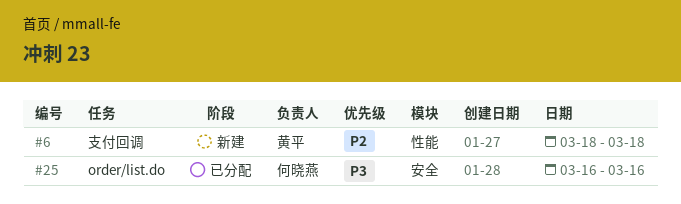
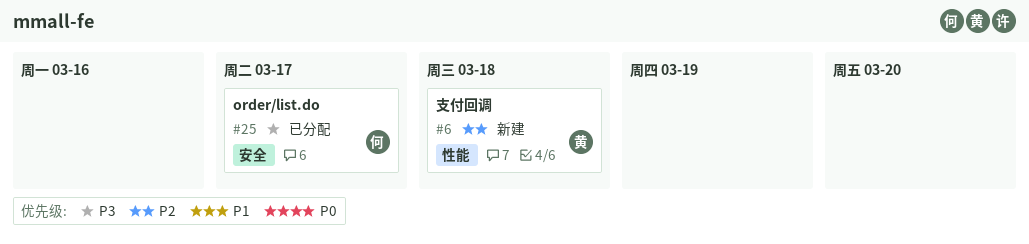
#25, due: Mar 16 -> Mar 17

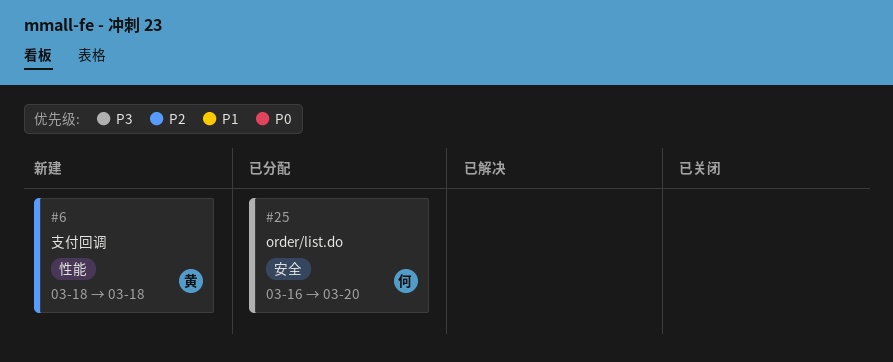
#25, due: Mar 17 -> Mar 20

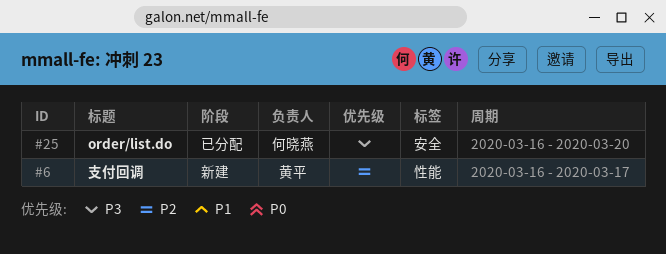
#6, start: Mar 18 -> Mar 16
#6, due: Mar 18 -> Mar 17

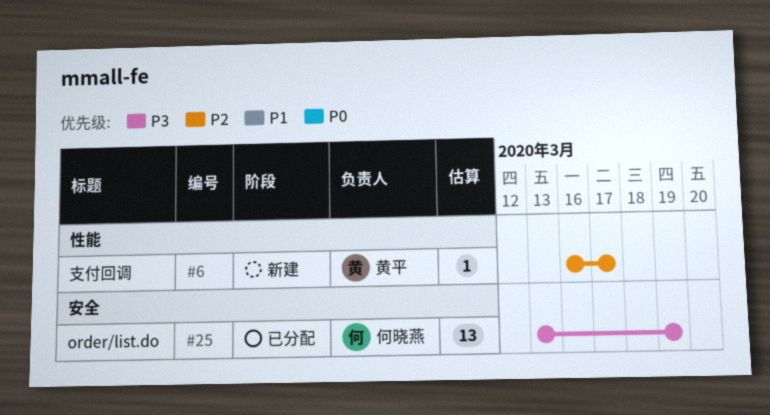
#25, start: Mar 16 -> Mar 13
#25, due: Mar 20 -> Mar 19

